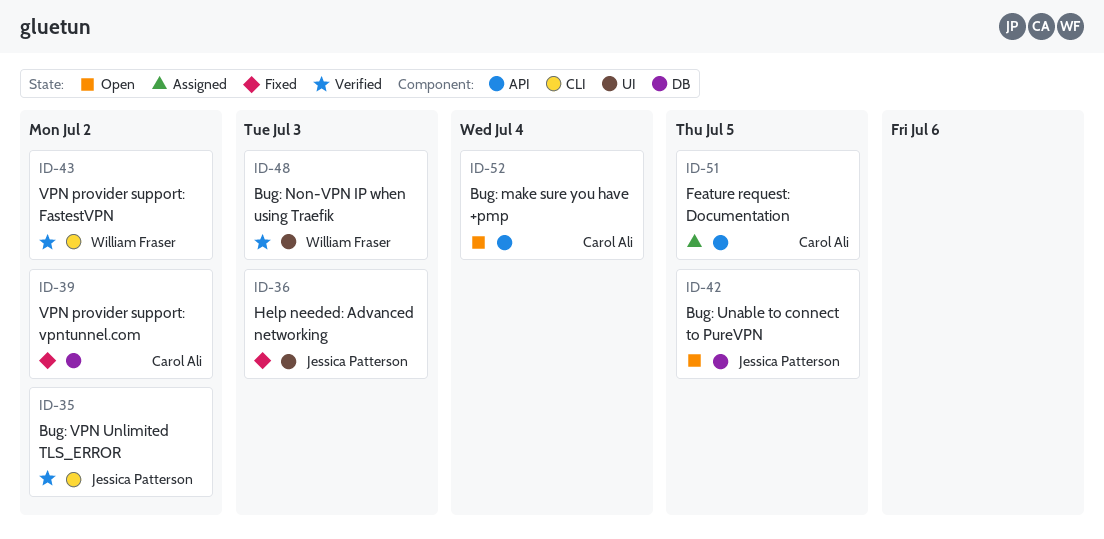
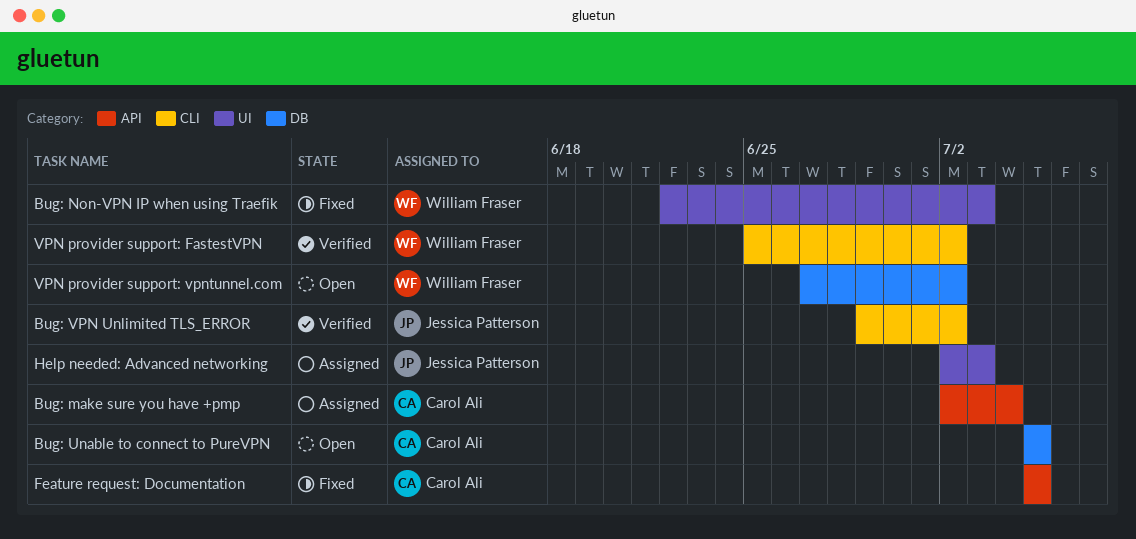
Bug: make sure you have +pmp, status: Open -> Assigned
Bug: Non-VPN IP when using Traefik, status: Verified -> Fixed
Bug: Unable to connect to PureVPN, owner: Jessica Patterson -> Carol Ali
Feature request: Documentation, status: Assigned -> Fixed
Help needed: Advanced networking, status: Fixed -> Assigned
VPN provider support: vpntunnel.com, status: Fixed -> Open
VPN provider support: vpntunnel.com, owner: Carol Ali -> William Fraser

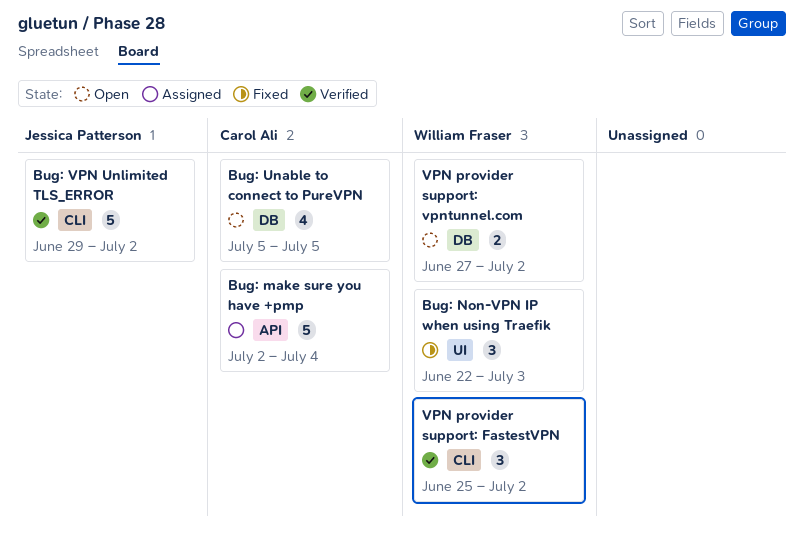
Feature request: Documentation: present -> none
Help needed: Advanced networking: present -> none

